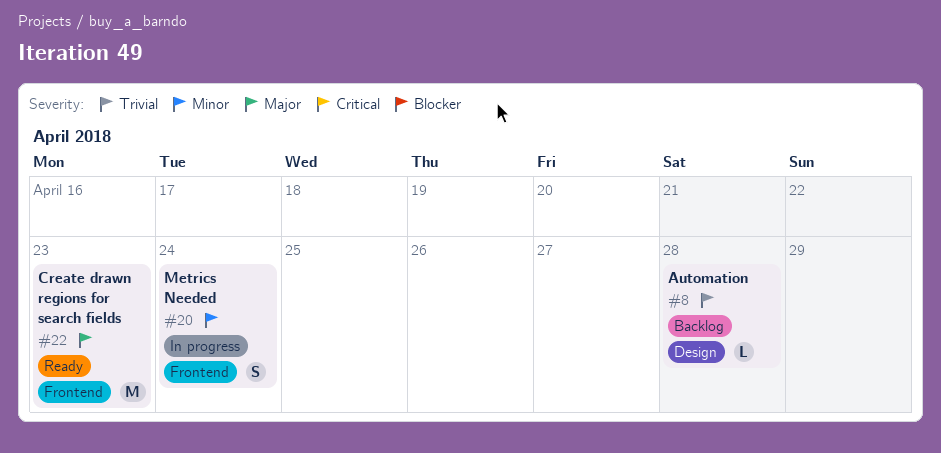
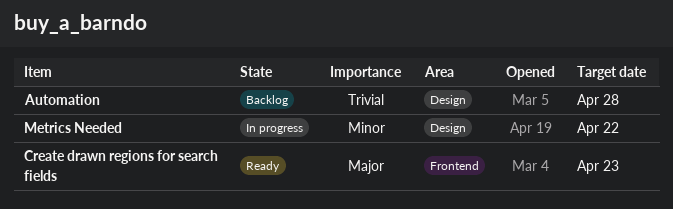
Metrics Needed, label: Frontend -> Design
Metrics Needed, due: Apr 24 -> Apr 22

